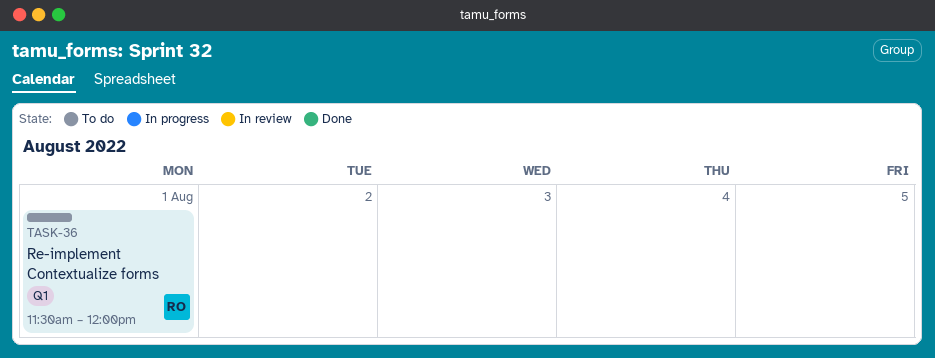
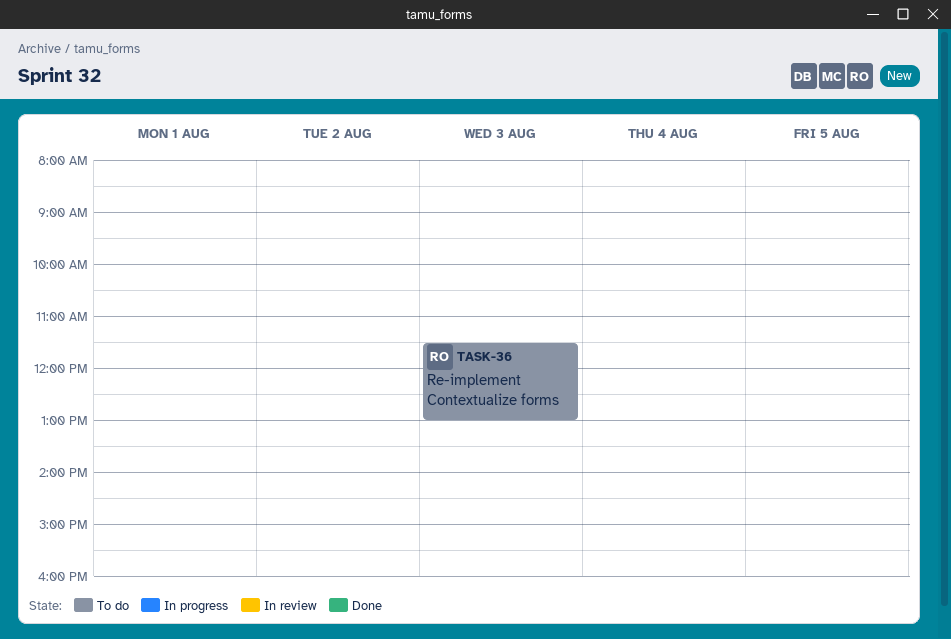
TASK-36, day: Aug 1 -> Aug 3
TASK-36, ends: 12:00 -> 13:00

